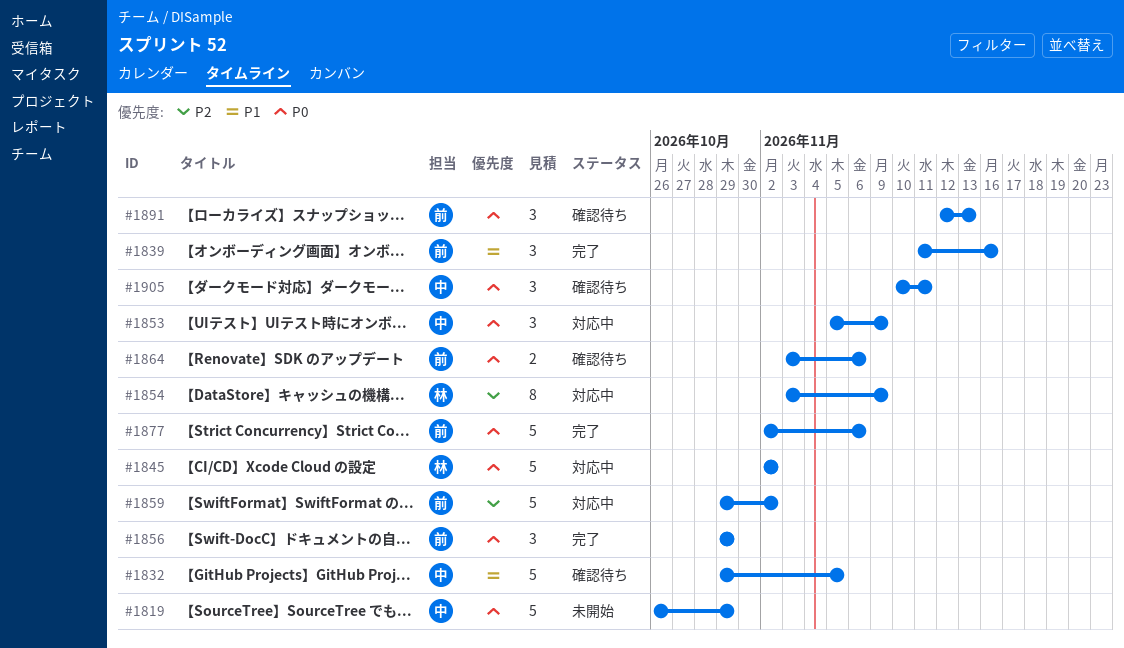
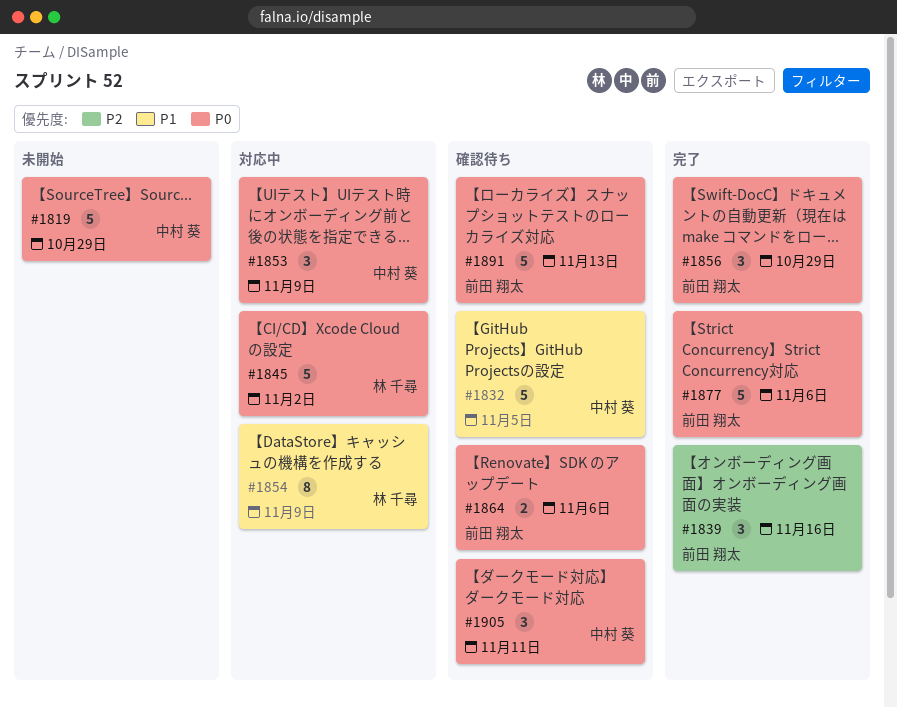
#1839, priority: P1 -> P2
#1854, priority: P2 -> P1
#1859: present -> none
#1891, estimate: 3 -> 5

